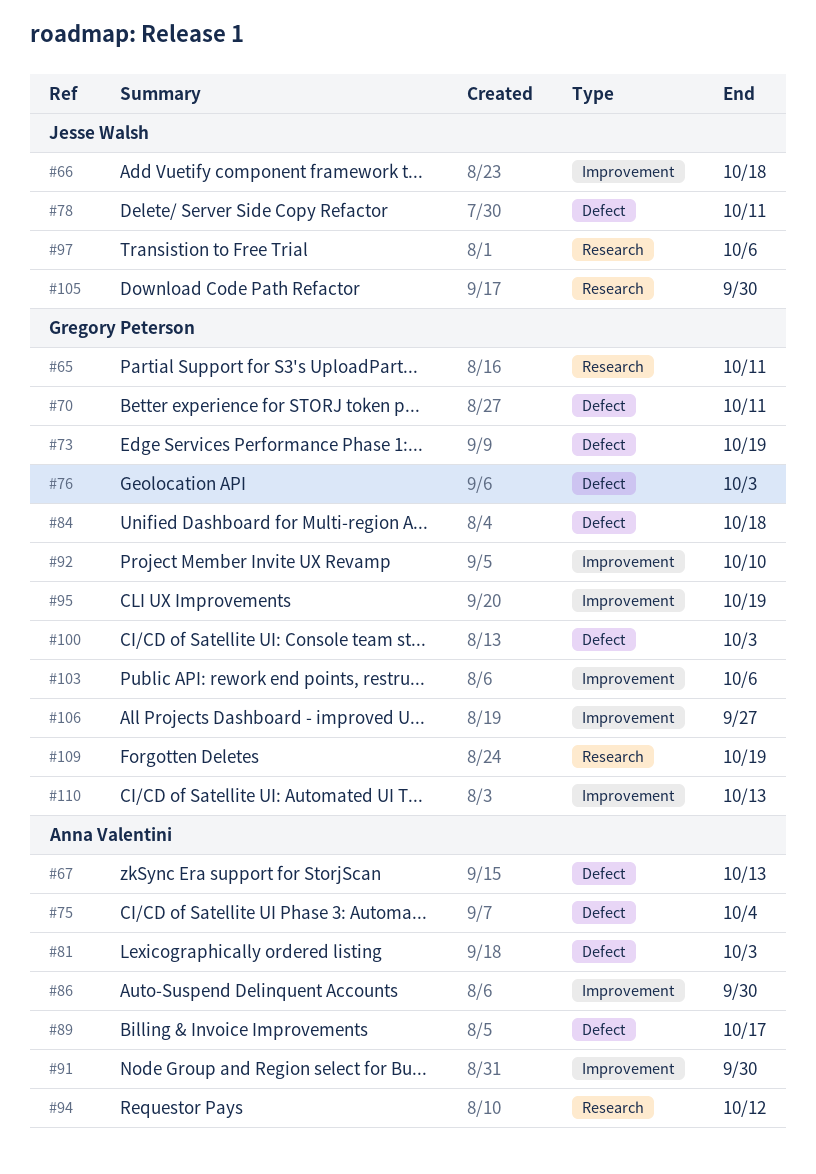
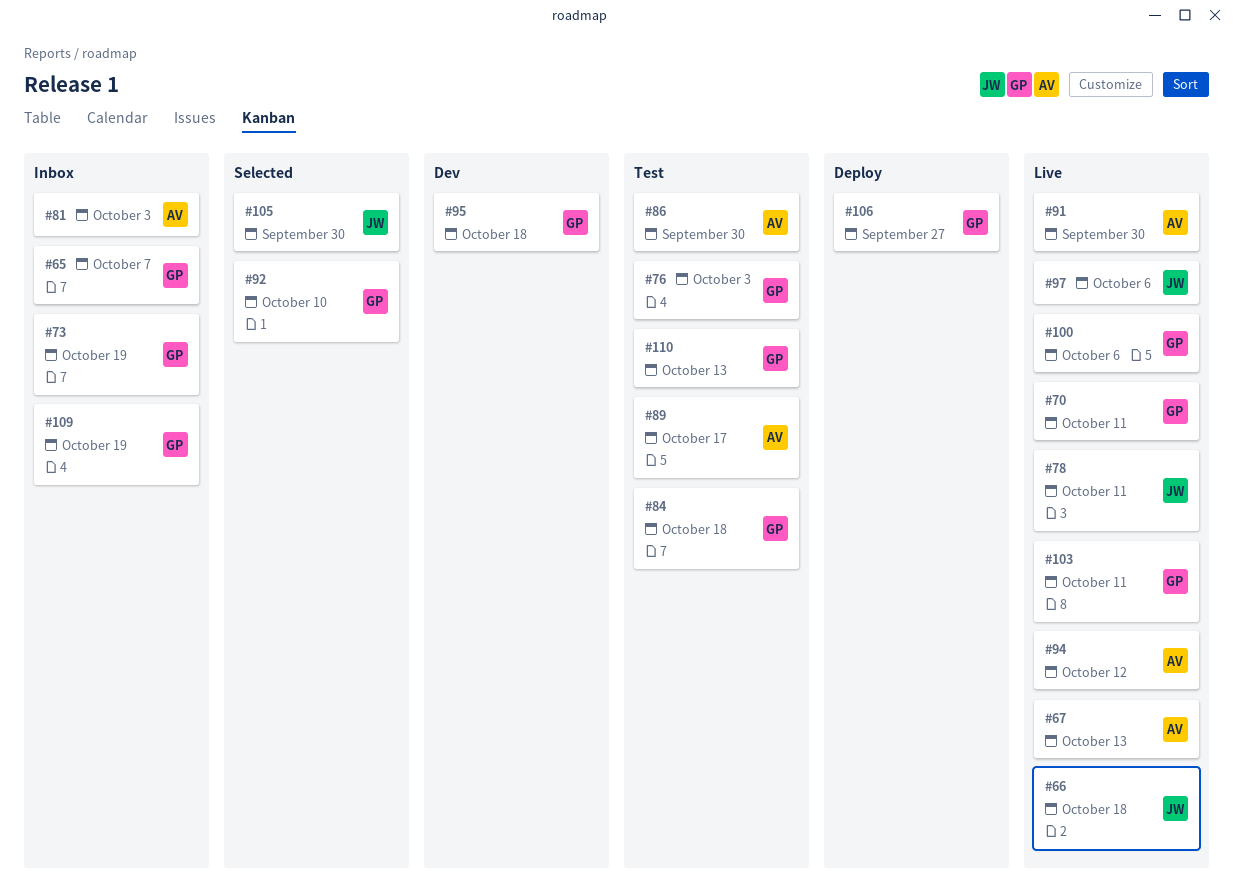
#65, due: Oct 11 -> Oct 7
#75: present -> none
#95, due: Oct 19 -> Oct 18
#100, due: Oct 3 -> Oct 6
#103, due: Oct 6 -> Oct 11

